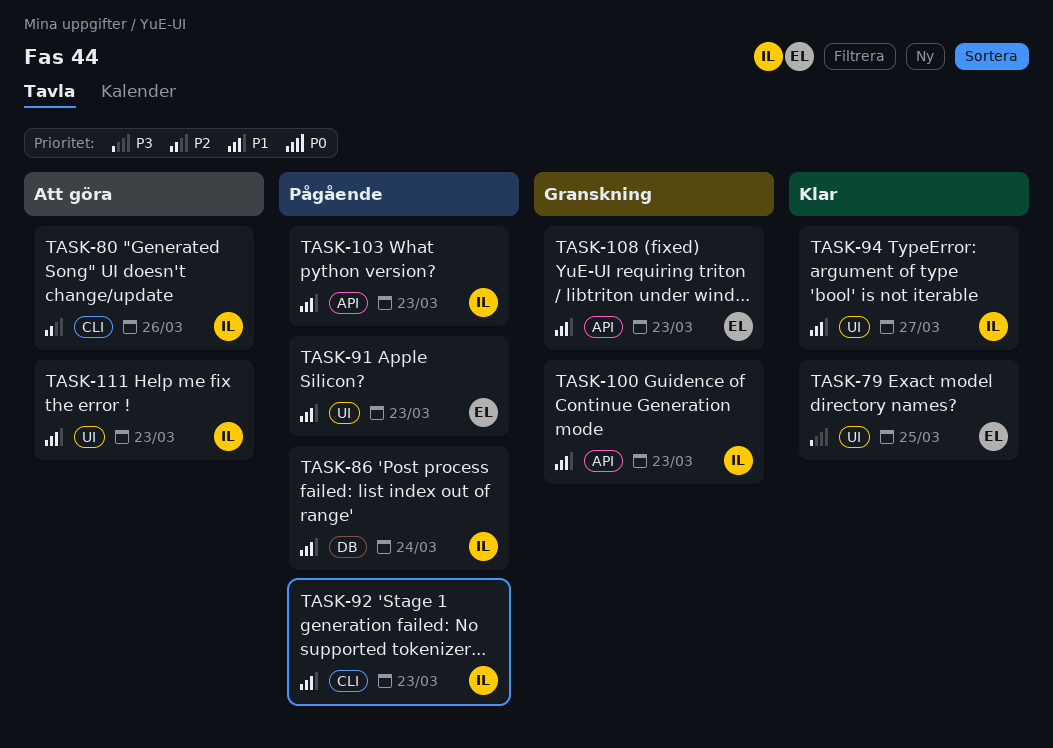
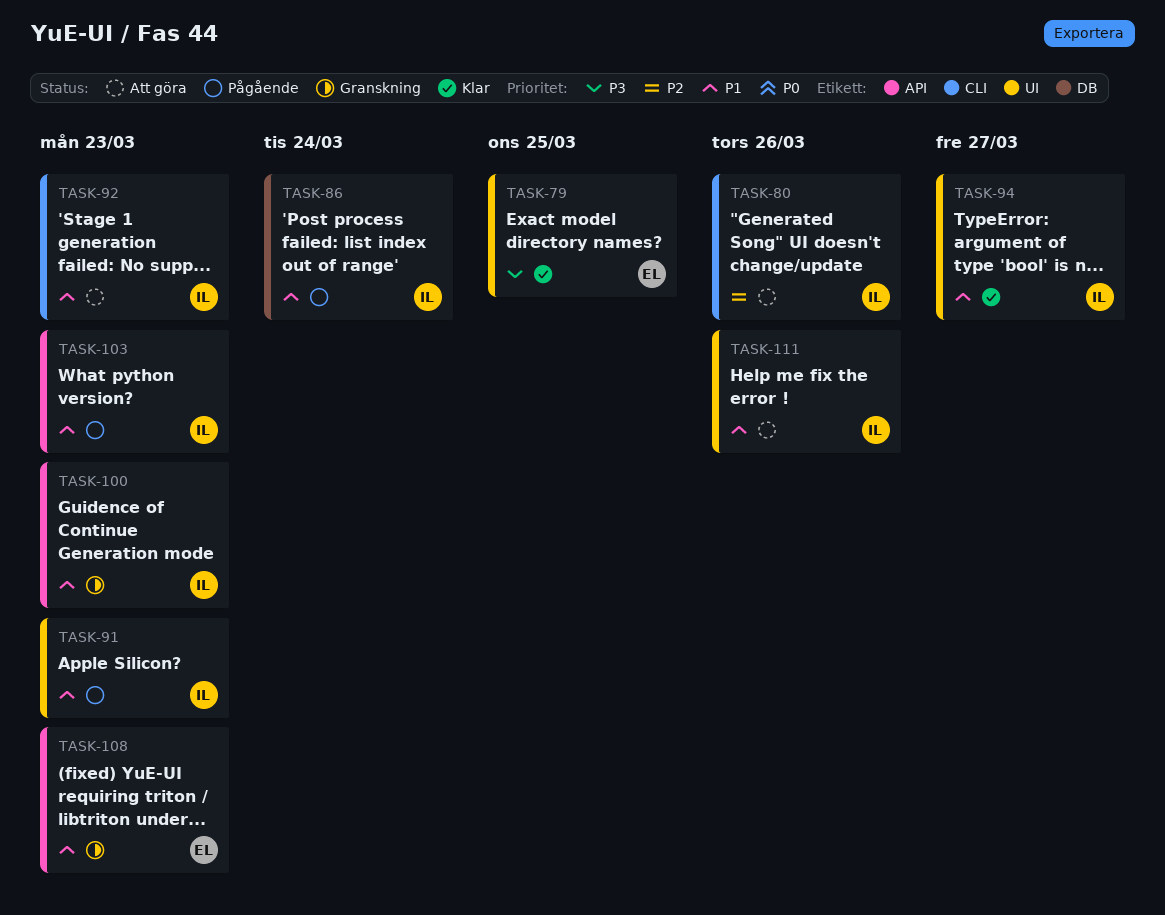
TASK-91, owner: EL -> IL
TASK-92, status: Pågående -> Att göra
TASK-111, due: Mar 23 -> Mar 26

